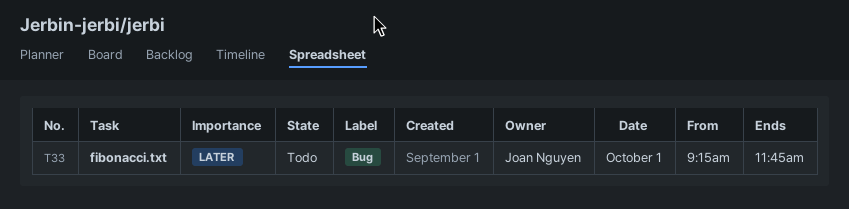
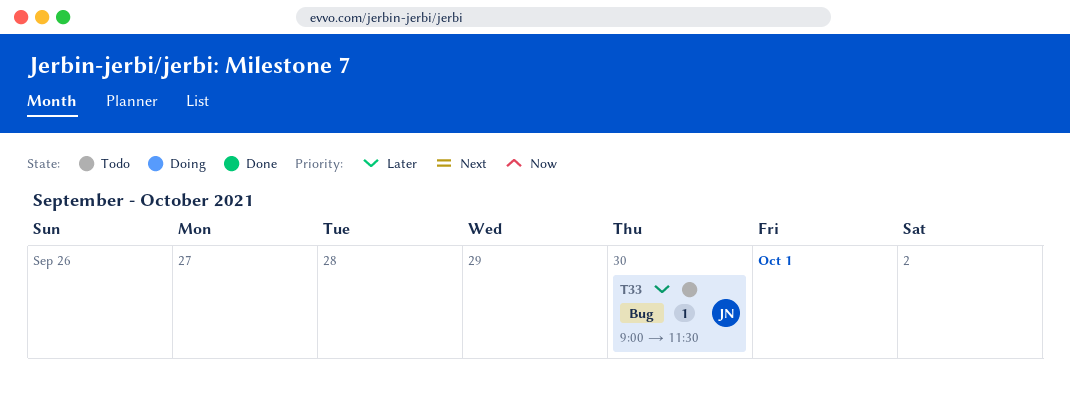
T33, day: Oct 1 -> Sep 30
T33, begins: 09:15 -> 09:00
T33, ends: 11:45 -> 11:30

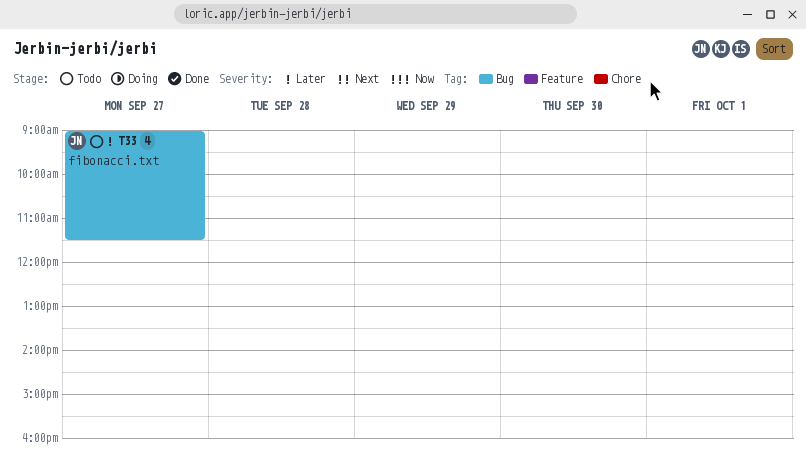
T33, estimate: 1 -> 4
T33, day: Sep 30 -> Sep 27

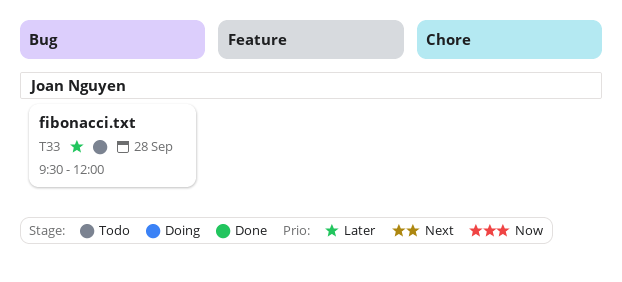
T33, day: Sep 27 -> Sep 28
T33, begins: 09:00 -> 09:30
T33, ends: 11:30 -> 12:00

